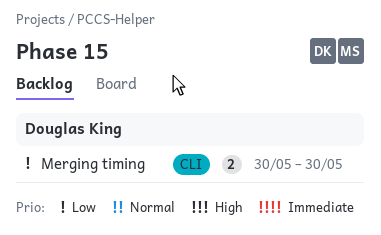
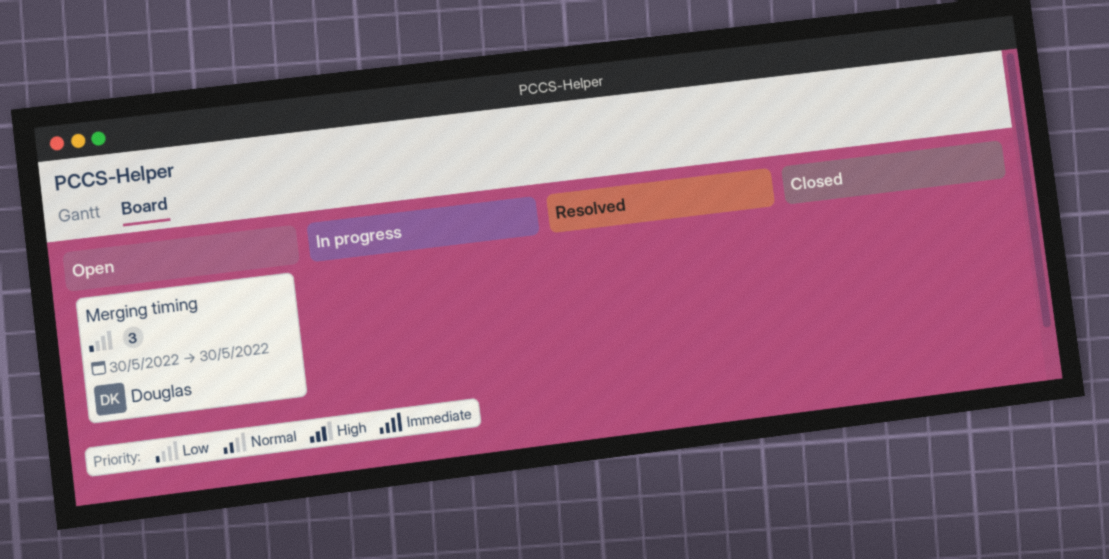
Merging timing, estimate: 2 -> 3

